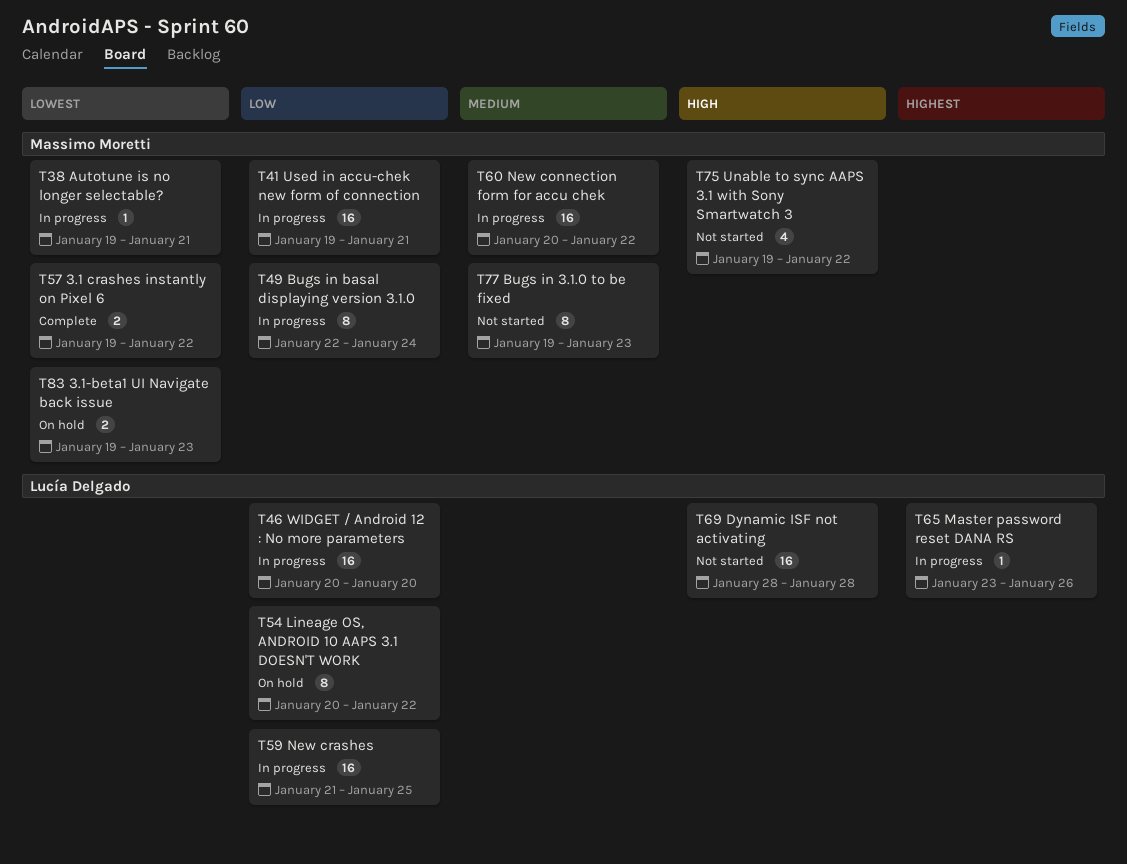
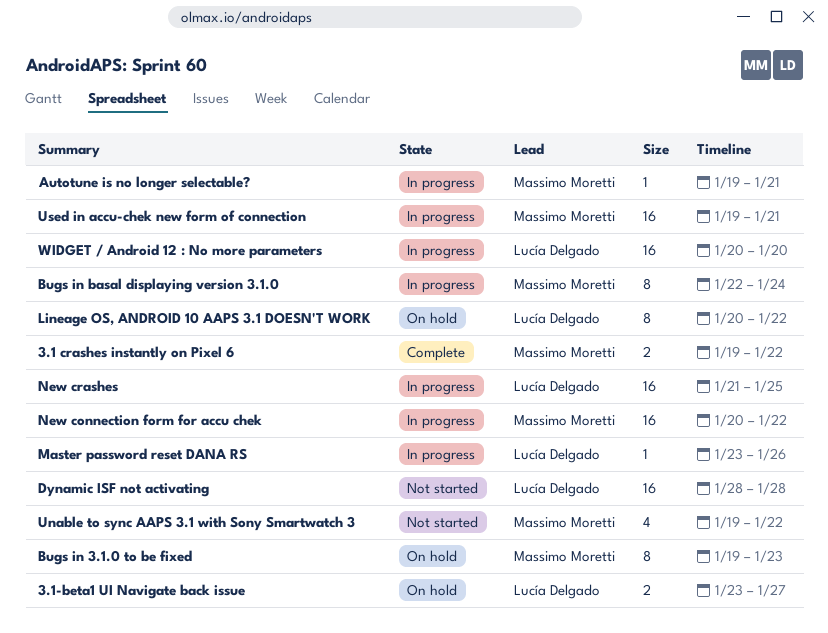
3.1-beta1 UI Navigate back issue, owner: Massimo Moretti -> Lucía Delgado
3.1-beta1 UI Navigate back issue, start: Jan 19 -> Jan 23
3.1-beta1 UI Navigate back issue, due: Jan 23 -> Jan 27
Bugs in 3.1.0 to be fixed, status: Not started -> On hold

